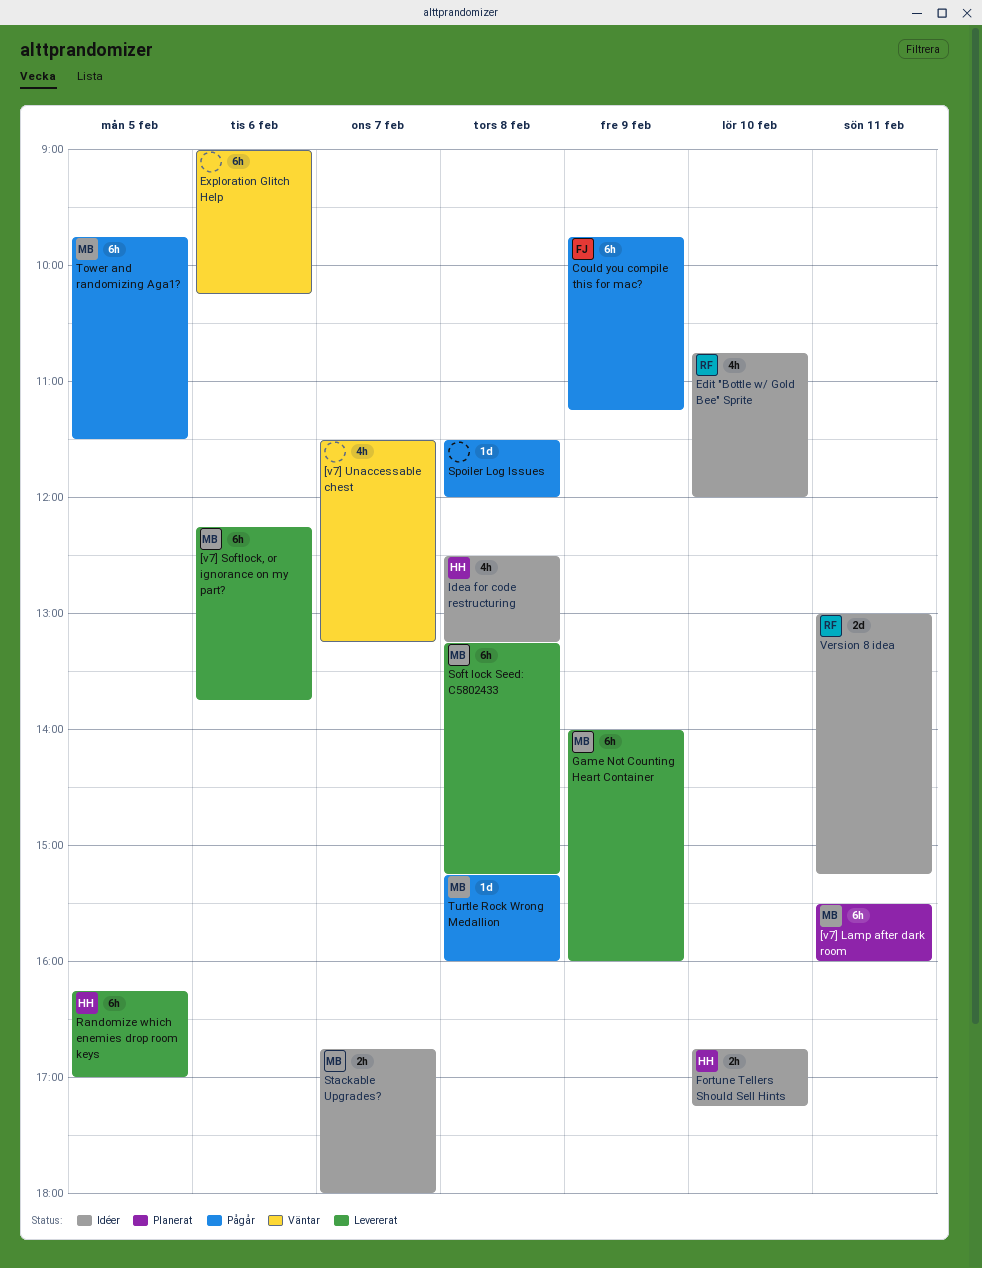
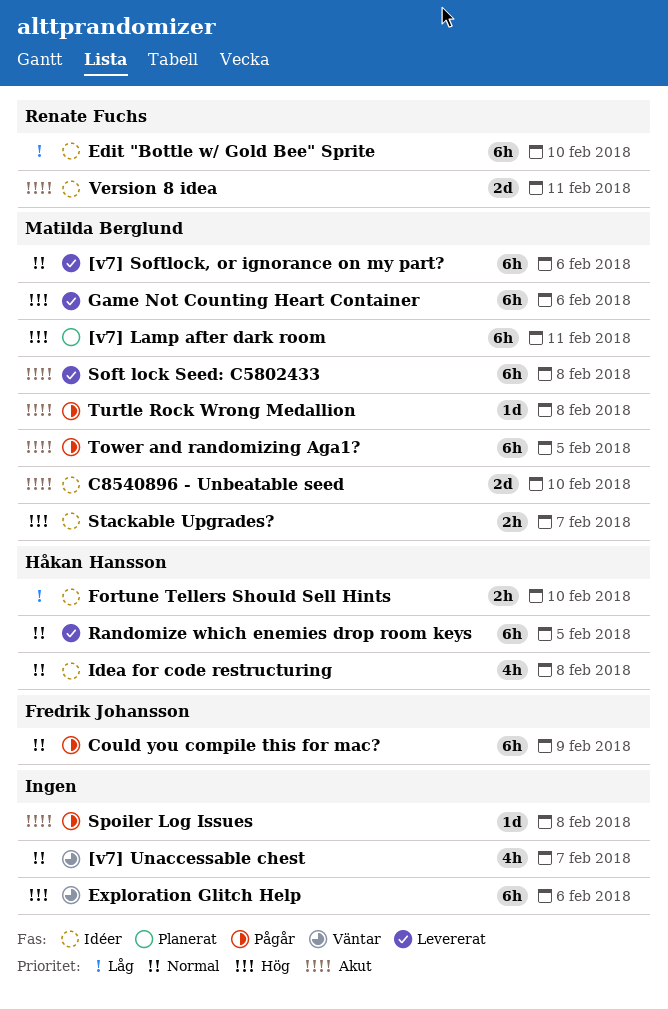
C8540896 - Unbeatable seed: none -> present
Edit "Bottle w/ Gold Bee" Sprite, estimate: 4h -> 6h
Game Not Counting Heart Container, day: Feb 9 -> Feb 6

